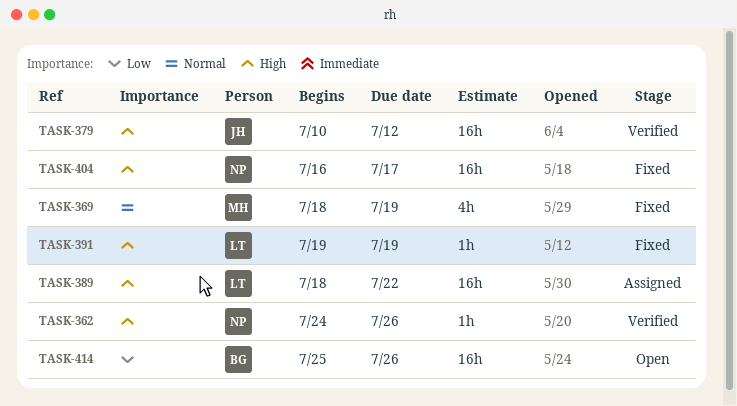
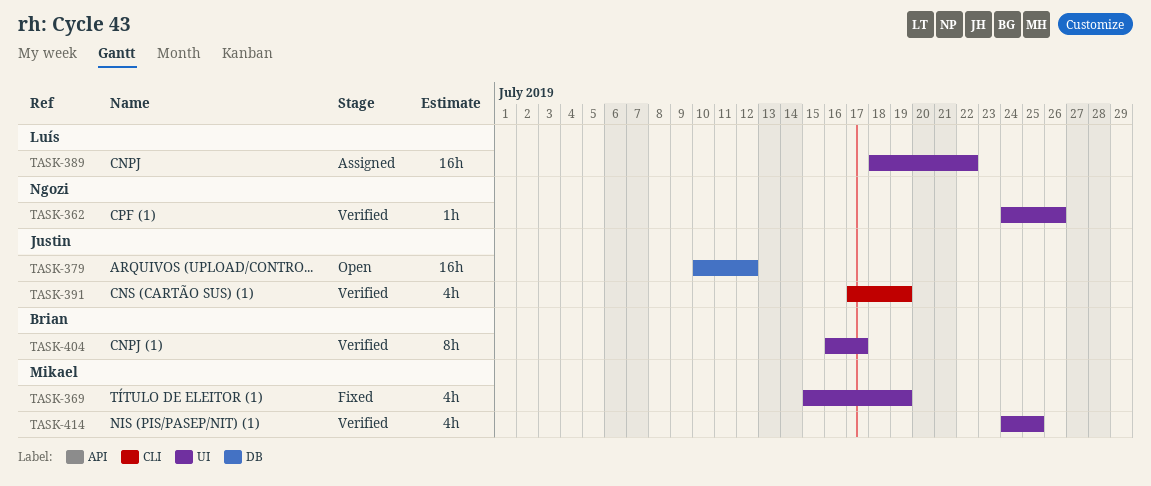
TASK-369, start: Jul 18 -> Jul 15
TASK-379, status: Verified -> Open
TASK-391, status: Fixed -> Verified
TASK-391, owner: Luís -> Justin
TASK-391, estimate: 1h -> 4h
TASK-391, start: Jul 19 -> Jul 17
TASK-404, status: Fixed -> Verified
TASK-404, owner: Ngozi -> Brian
TASK-404, estimate: 16h -> 8h
TASK-414, status: Open -> Verified
TASK-414, owner: Brian -> Mikael
TASK-414, estimate: 16h -> 4h
TASK-414, start: Jul 25 -> Jul 24
TASK-414, due: Jul 26 -> Jul 25

